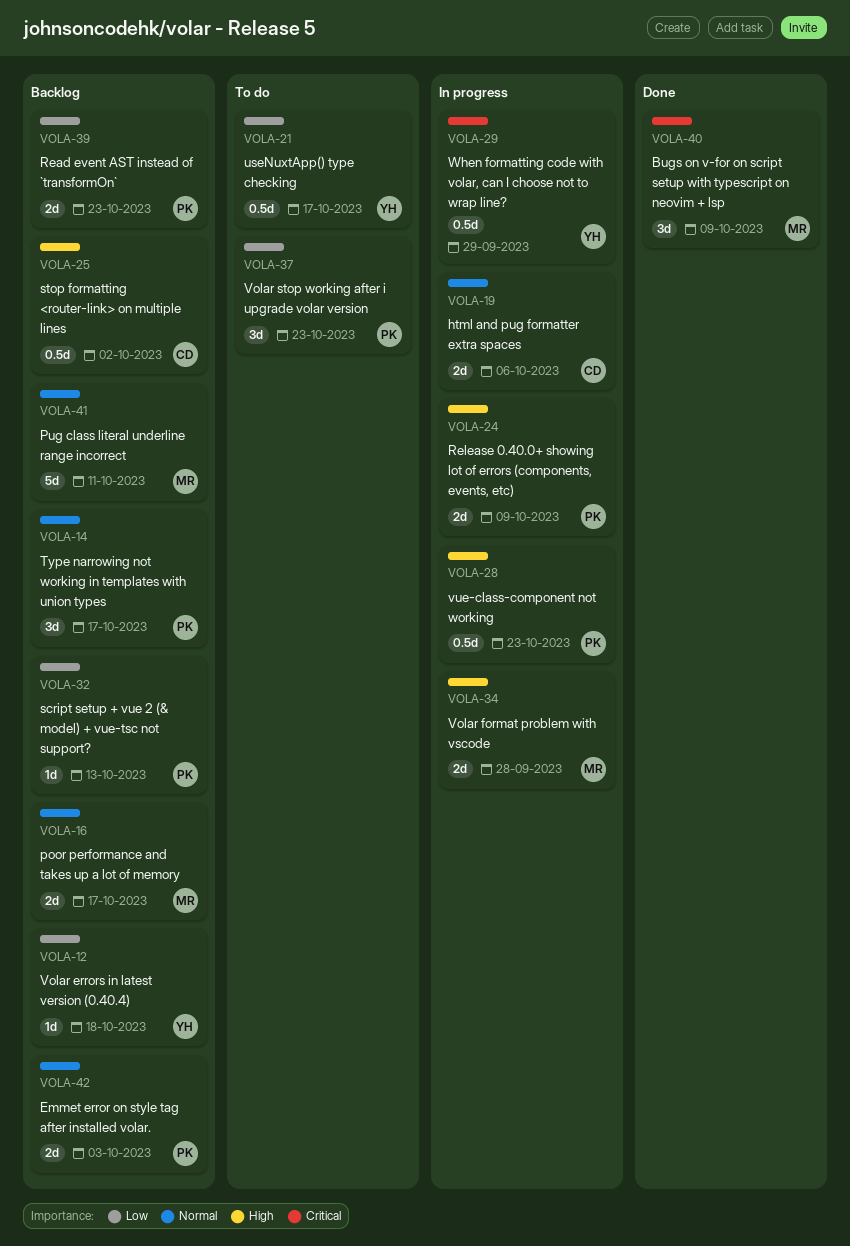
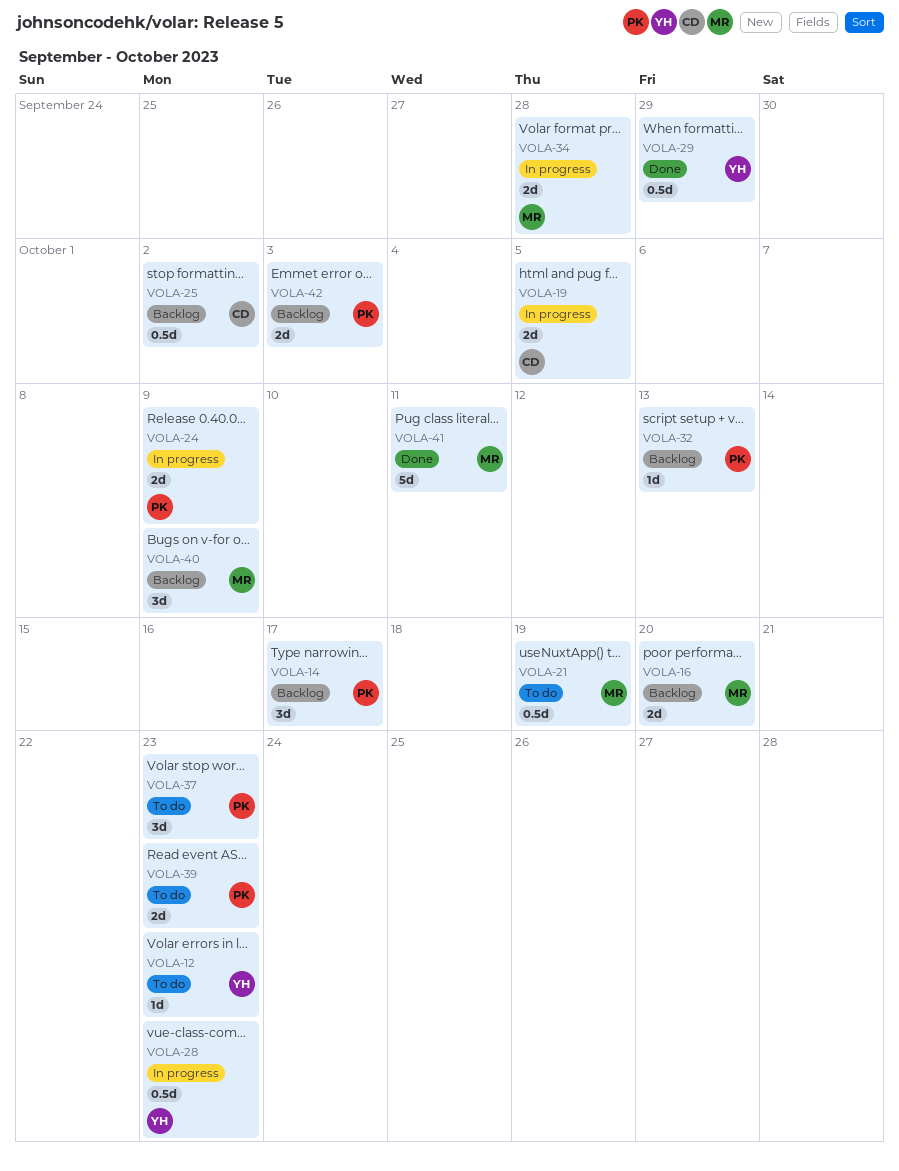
VOLA-12, status: Backlog -> To do
VOLA-12, due: Oct 18 -> Oct 23
VOLA-16, due: Oct 17 -> Oct 20
VOLA-19, due: Oct 6 -> Oct 5
VOLA-21, owner: YH -> MR
VOLA-21, due: Oct 17 -> Oct 19
VOLA-28, owner: PK -> YH
VOLA-29, status: In progress -> Done
VOLA-39, status: Backlog -> To do
VOLA-40, status: Done -> Backlog
VOLA-41, status: Backlog -> Done

